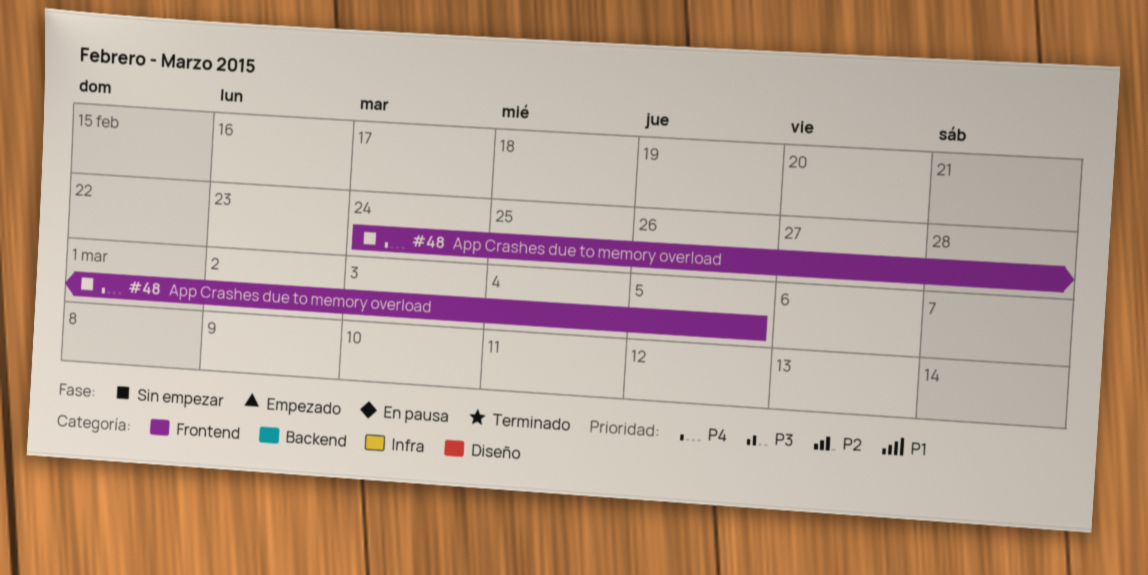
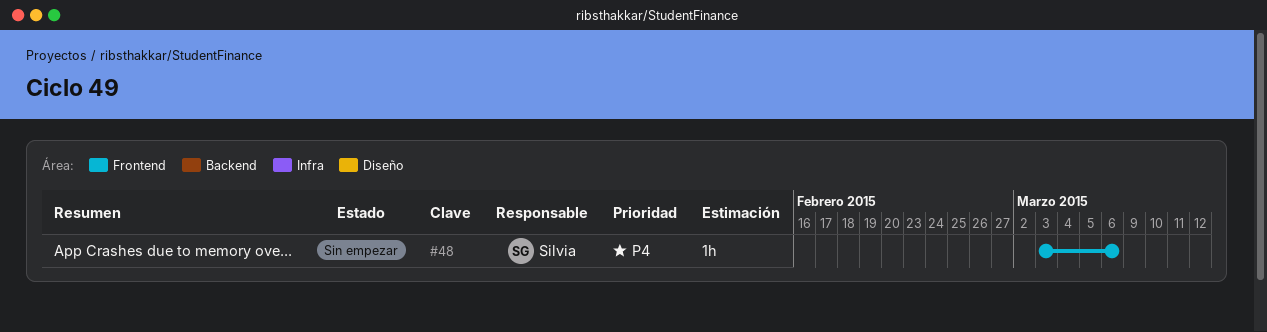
#48, start: Feb 24 -> Mar 3
#48, due: Mar 5 -> Mar 6

